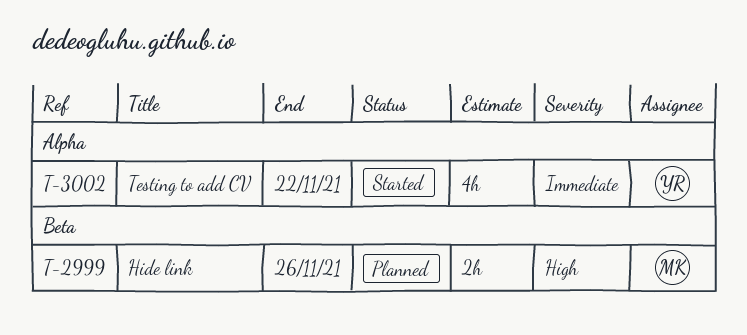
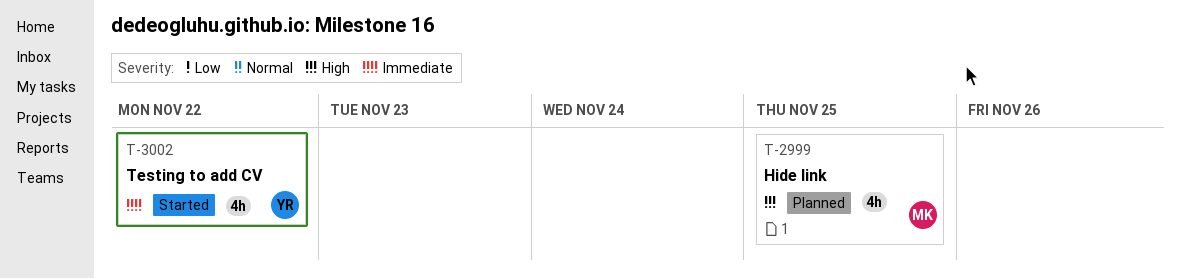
T-2999, estimate: 2h -> 4h
T-2999, due: Nov 26 -> Nov 25

